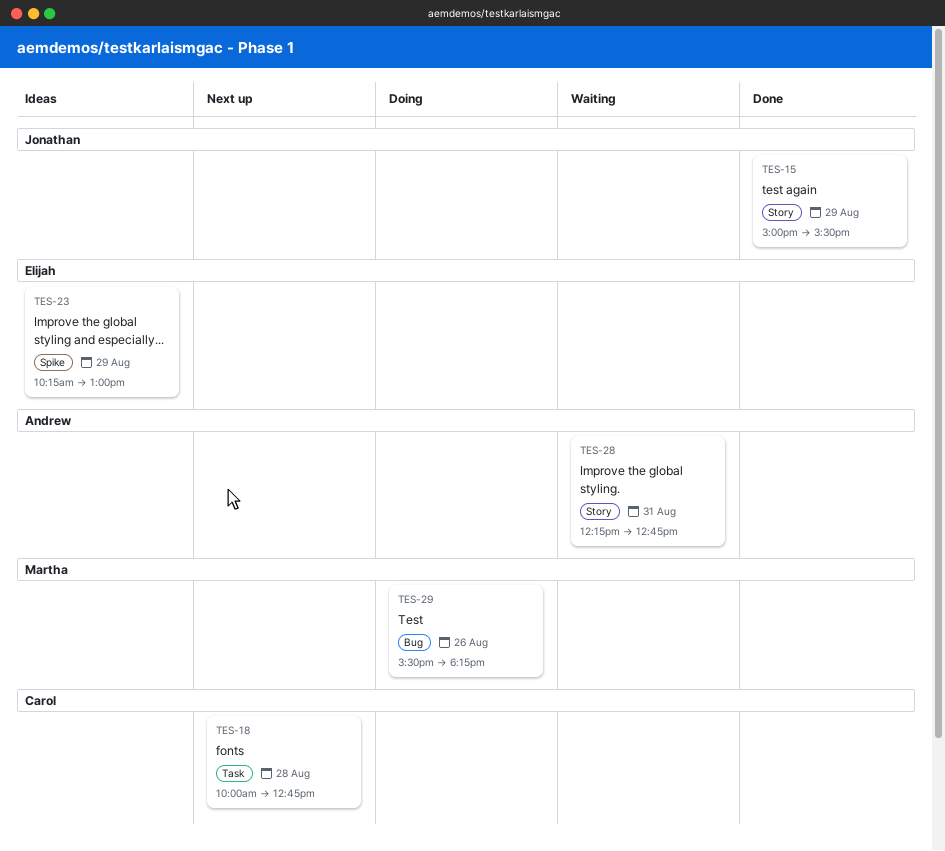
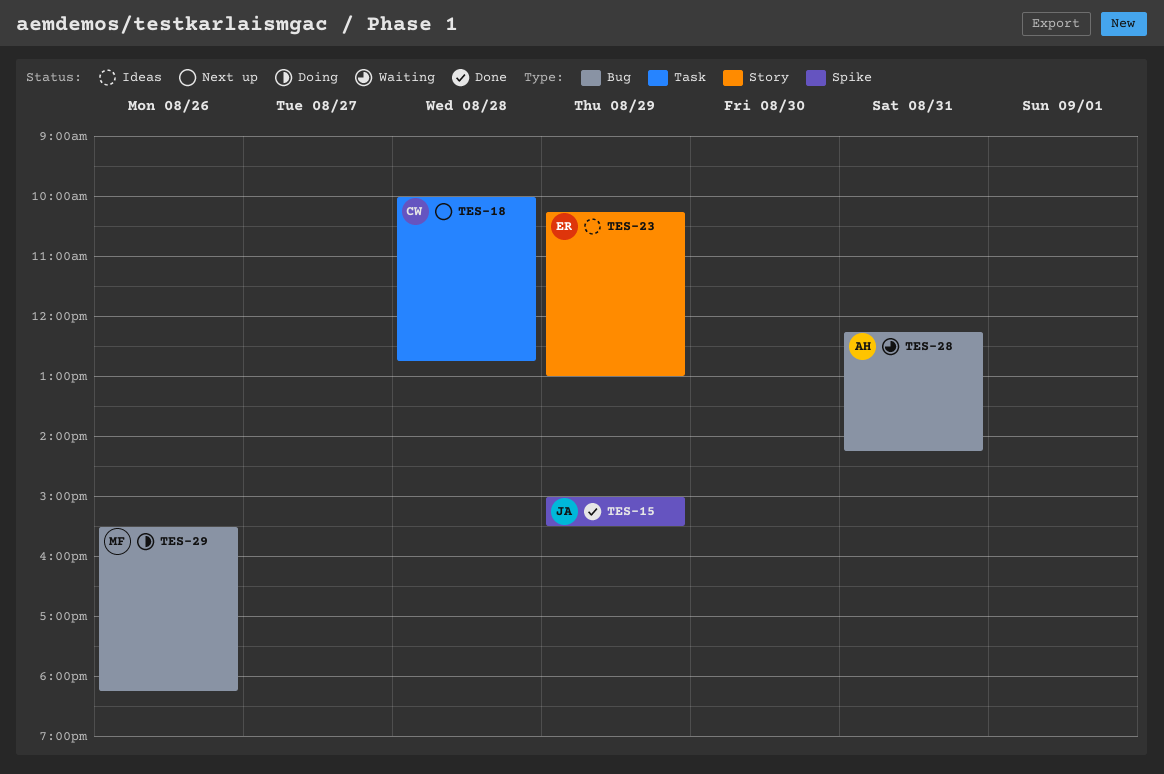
TES-15, label: Story -> Spike
TES-23, label: Spike -> Story
TES-28, label: Story -> Bug
TES-28, ends: 12:45 -> 14:15

